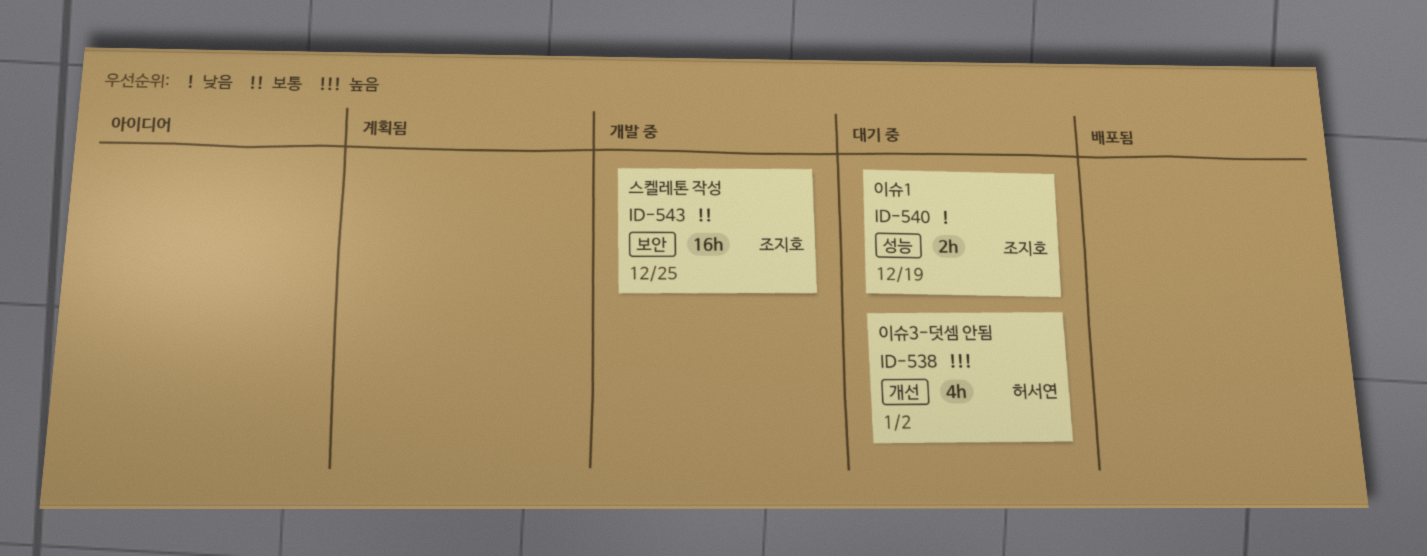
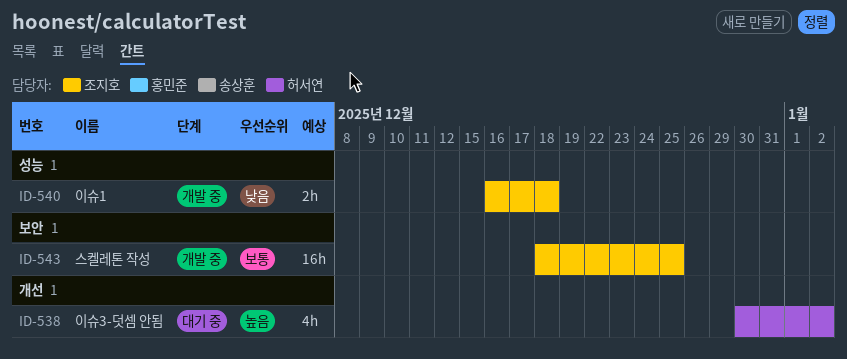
ID-540, status: 대기 중 -> 개발 중
ID-540, due: Dec 19 -> Dec 18

